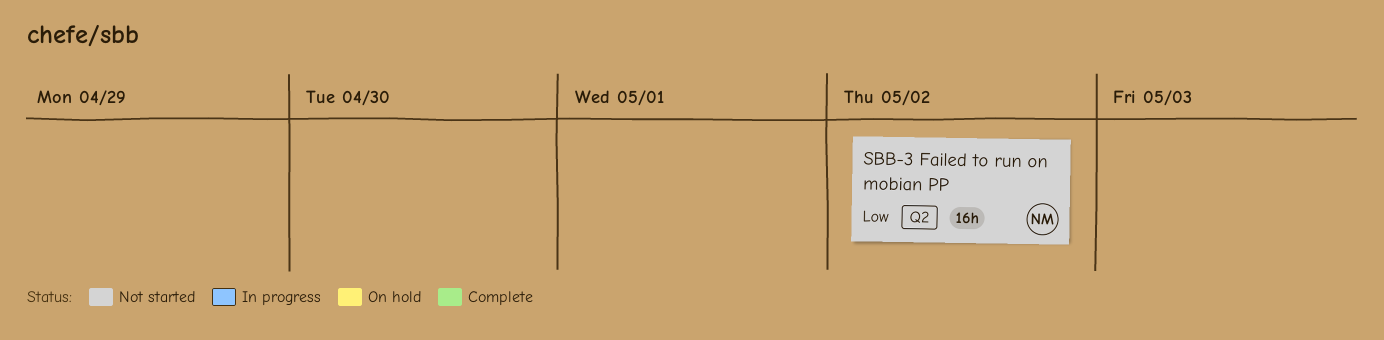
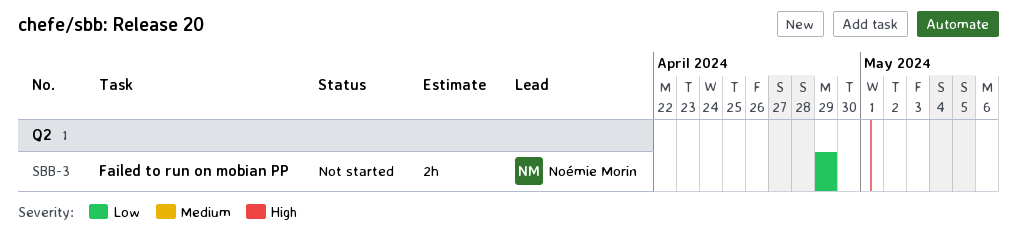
SBB-3, estimate: 16h -> 2h
SBB-3, due: May 2 -> Apr 29

